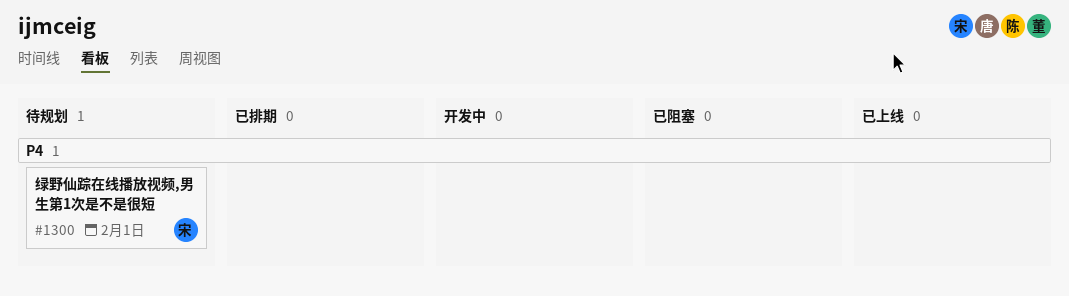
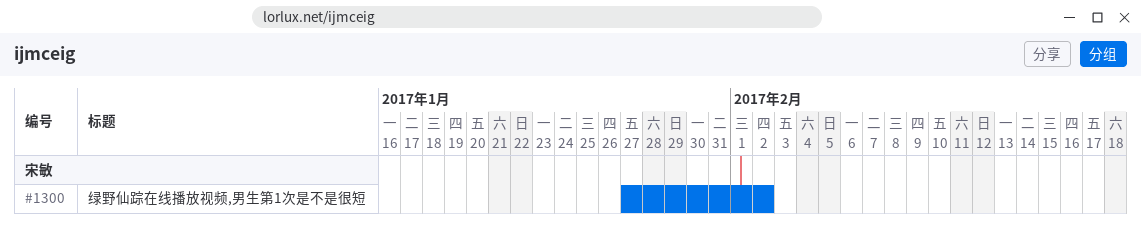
#1300, due: Feb 1 -> Feb 2

